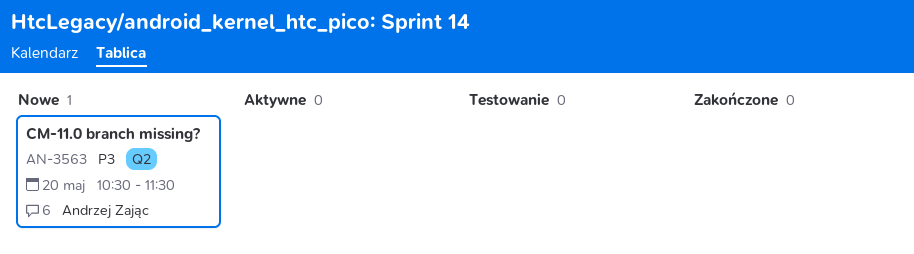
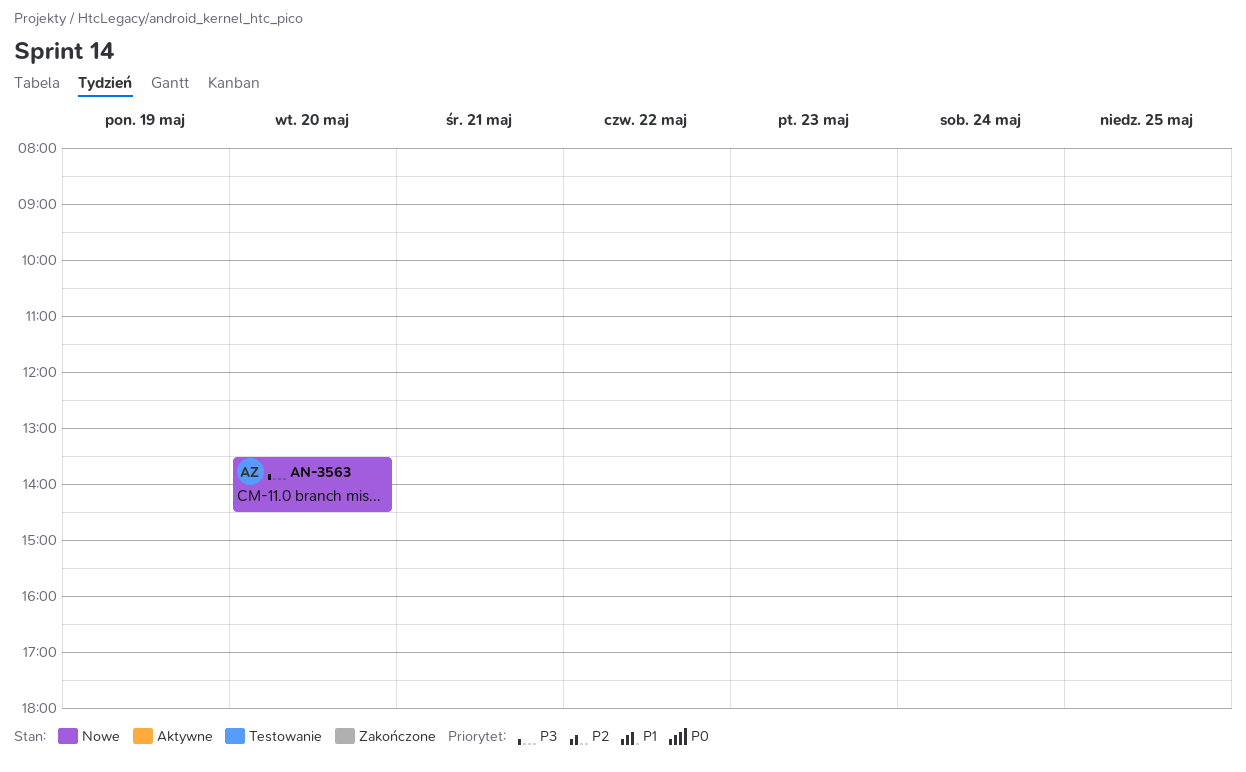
AN-3563, begins: 10:30 -> 13:30
AN-3563, ends: 11:30 -> 14:30

